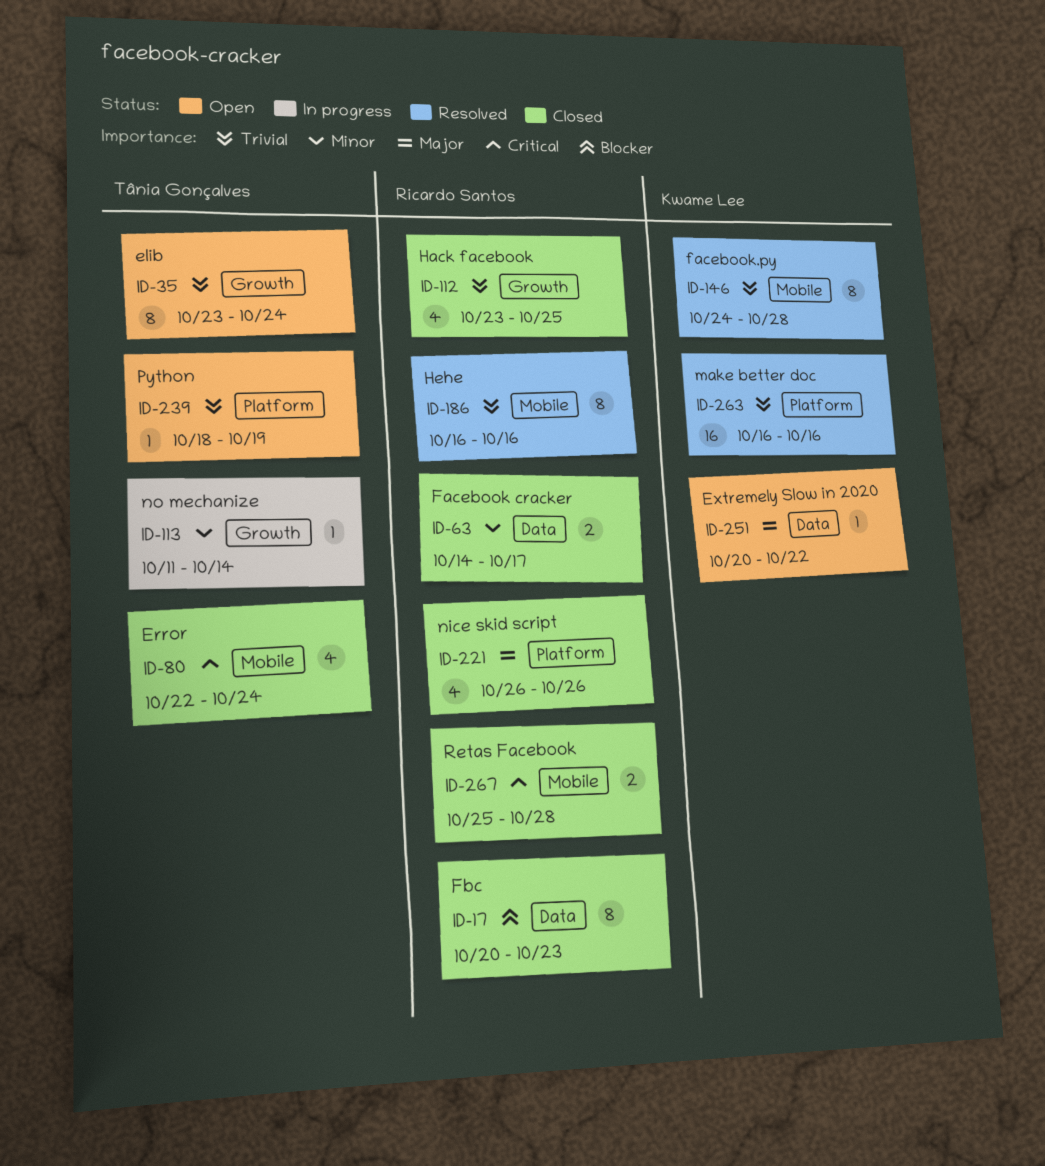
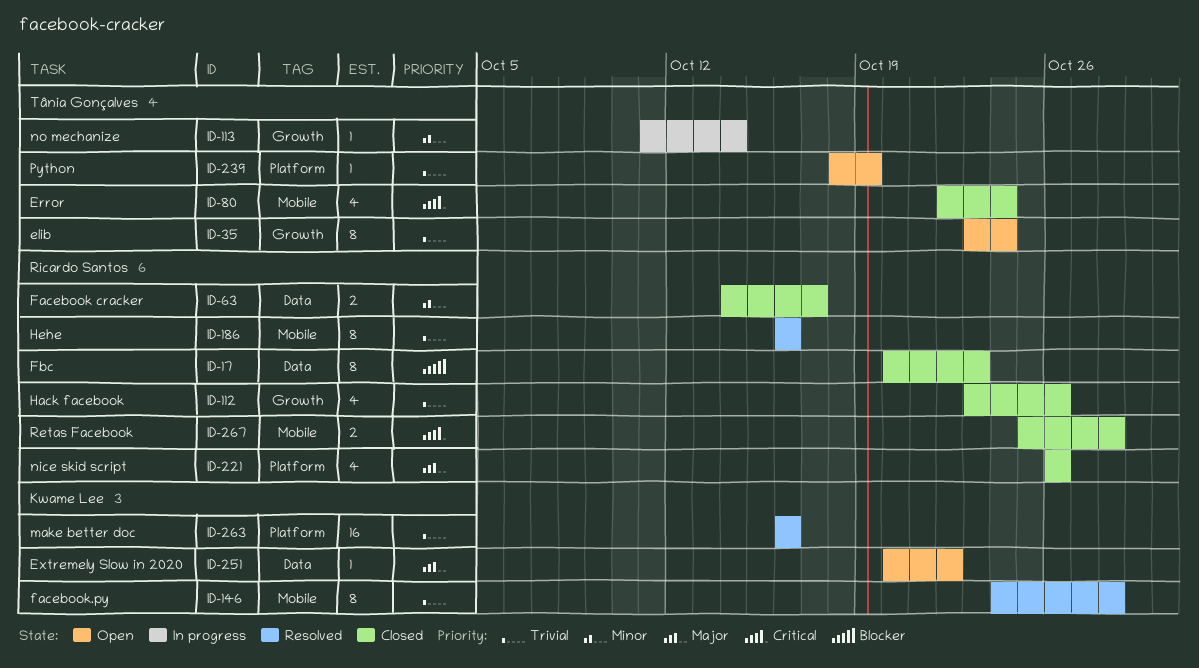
ID-112, due: Oct 25 -> Oct 26

